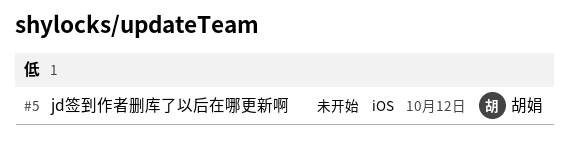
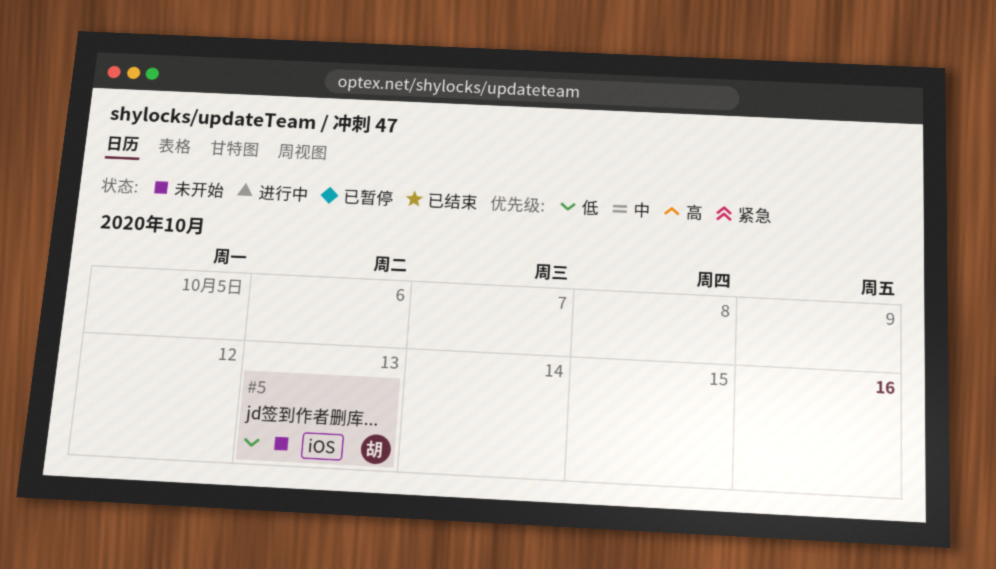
#5, due: Oct 12 -> Oct 13

